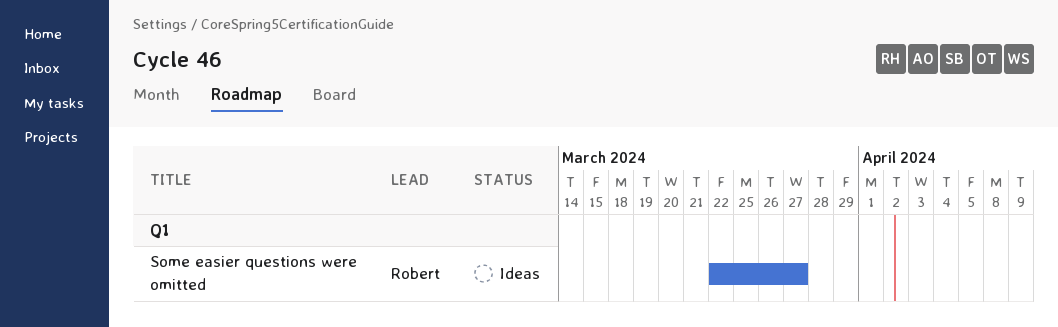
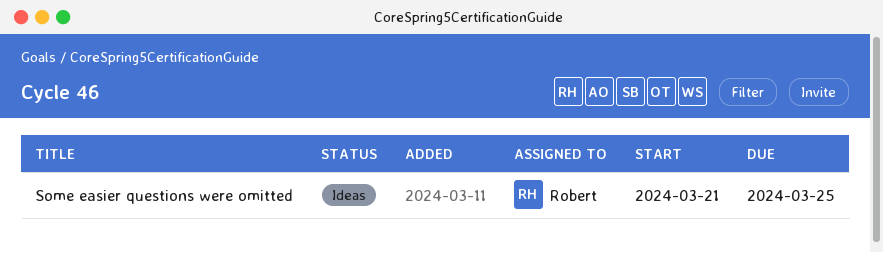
Some easier questions were omitted, start: Mar 22 -> Mar 21
Some easier questions were omitted, due: Mar 27 -> Mar 25

